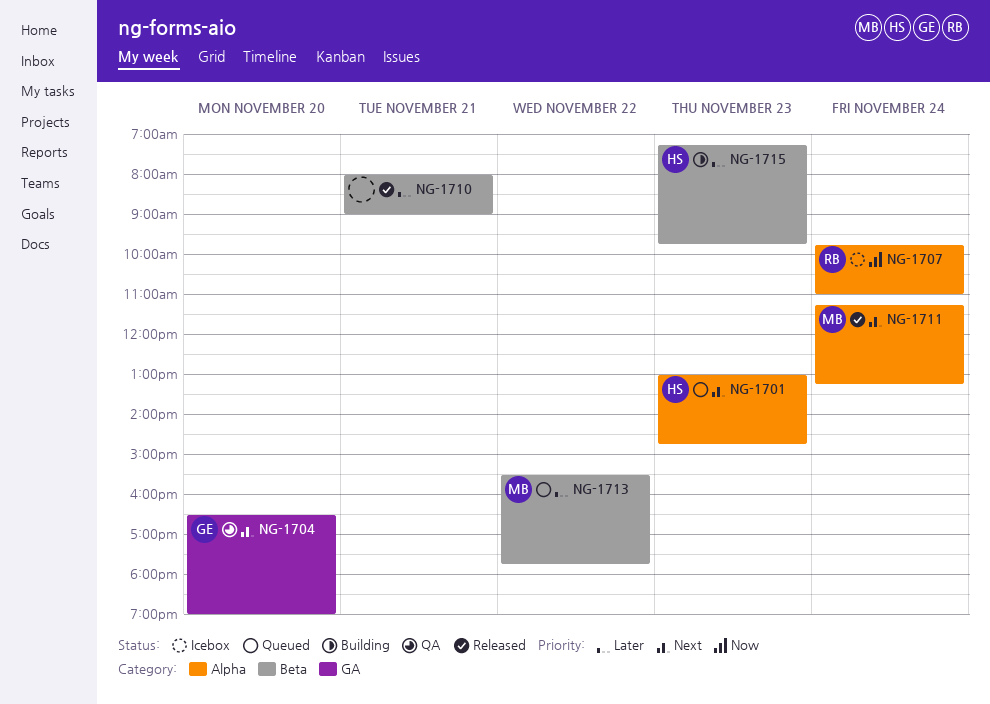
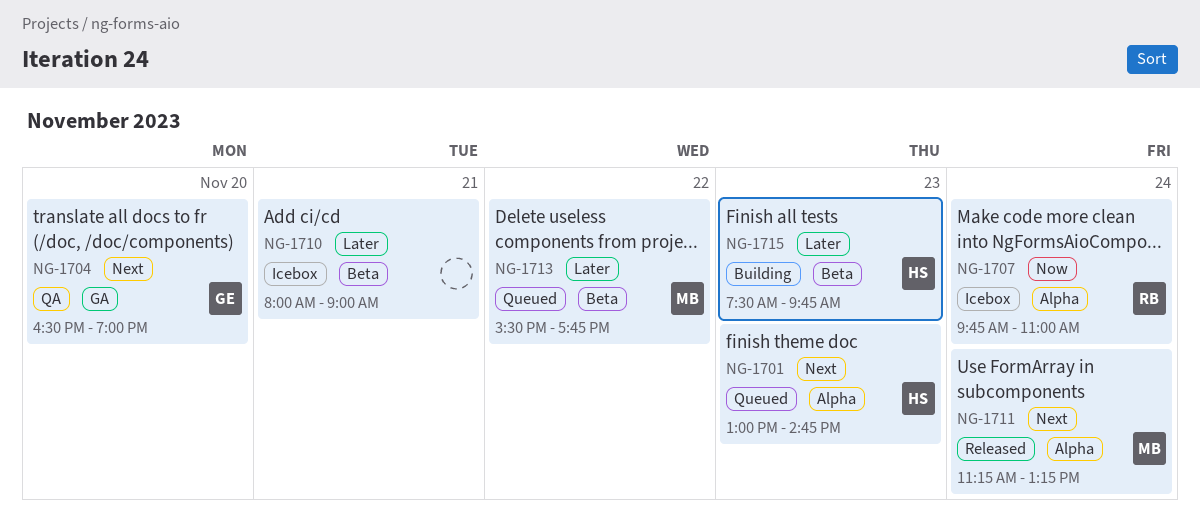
NG-1710, status: Released -> Icebox
NG-1715, begins: 07:15 -> 07:30

